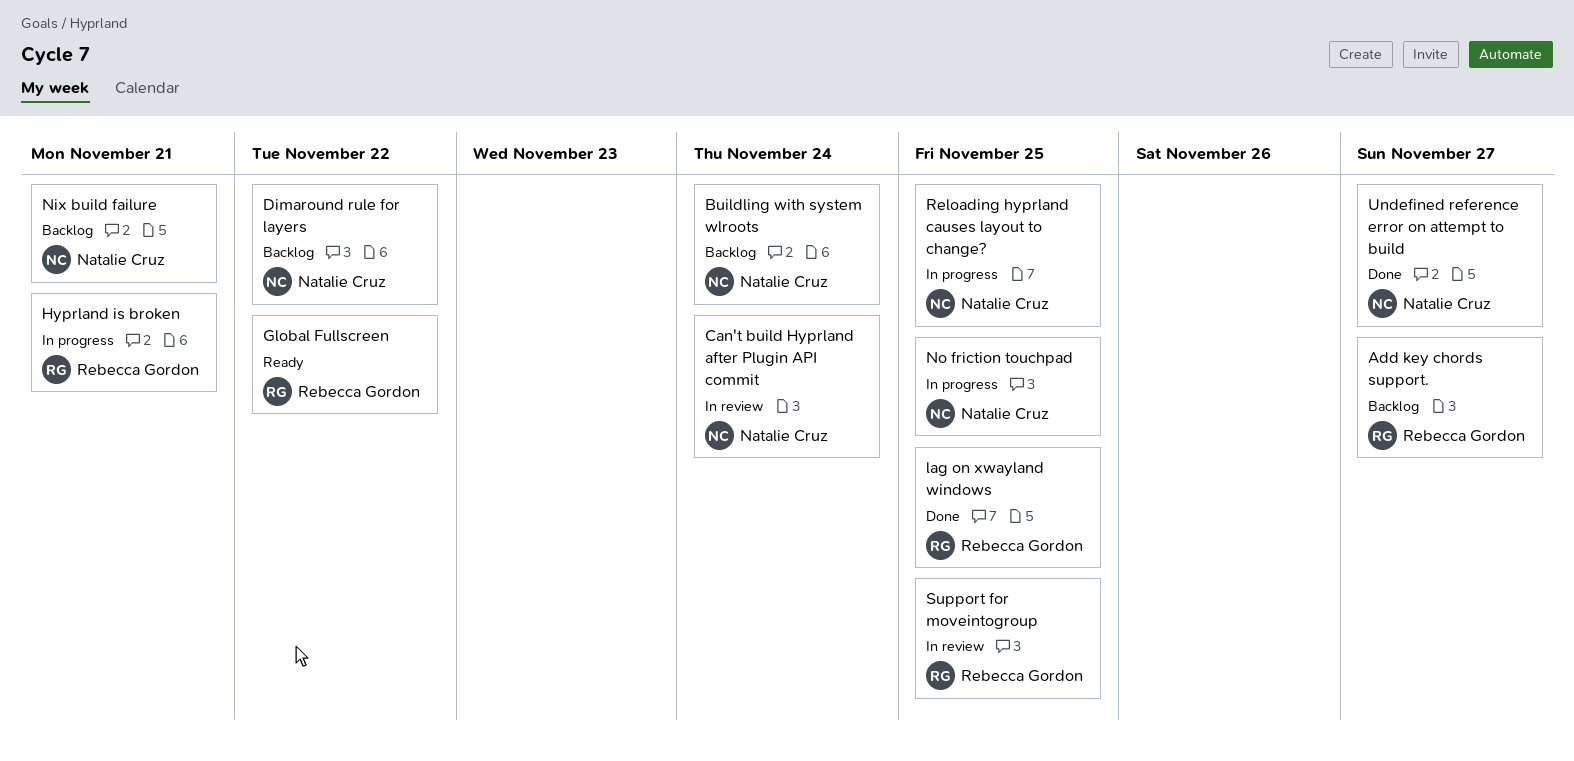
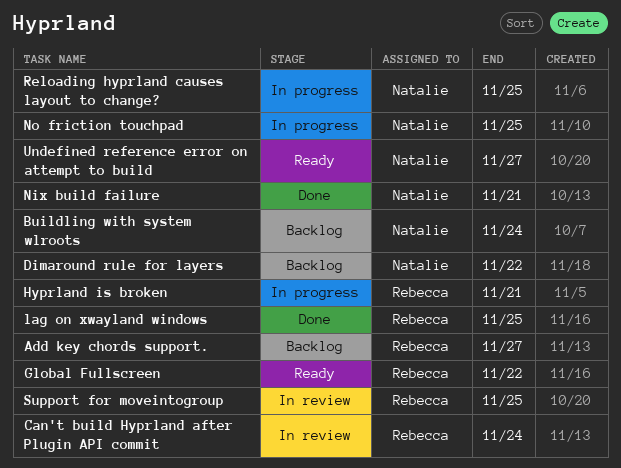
Can't build Hyprland after Plugin API commit, owner: Natalie Cruz -> Rebecca Gordon
Nix build failure, status: Backlog -> Done
Undefined reference error on attempt to build, status: Done -> Ready

